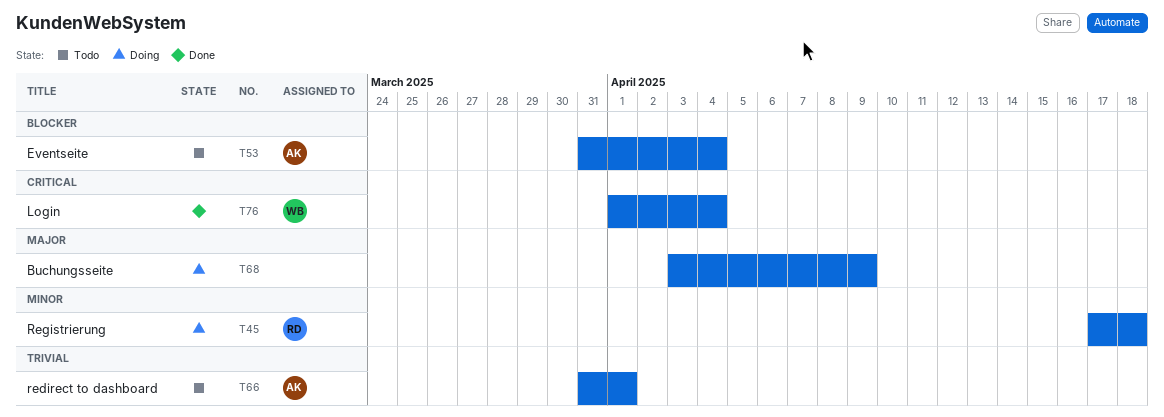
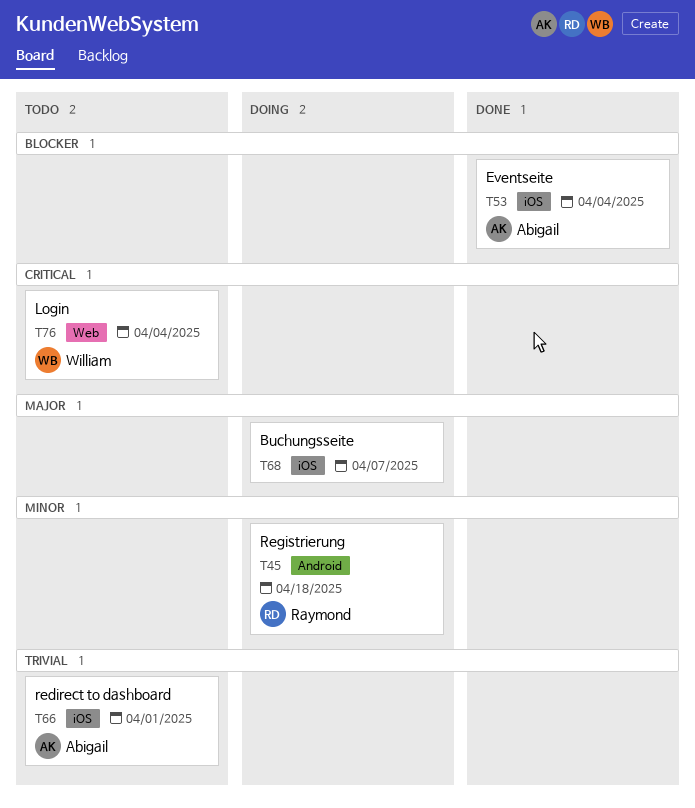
T53, status: Todo -> Done
T68, due: Apr 9 -> Apr 7
T76, status: Done -> Todo

